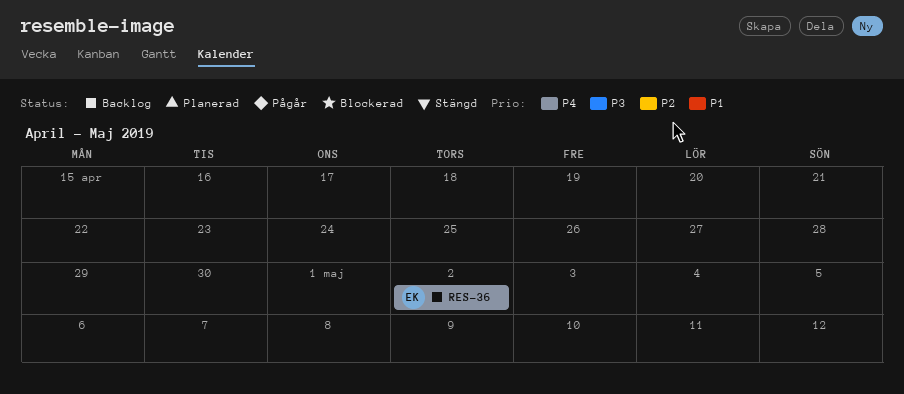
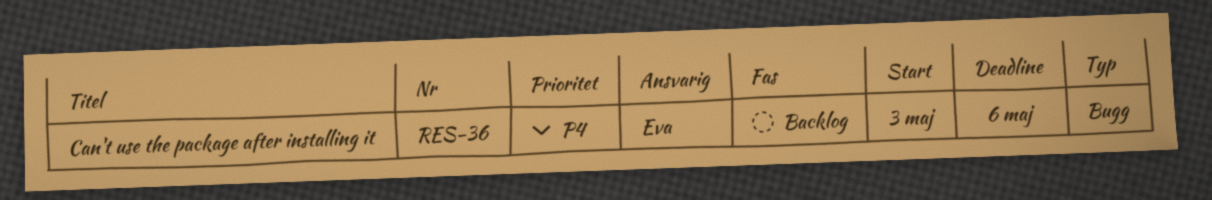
RES-36, start: May 2 -> May 3
RES-36, due: May 2 -> May 6

